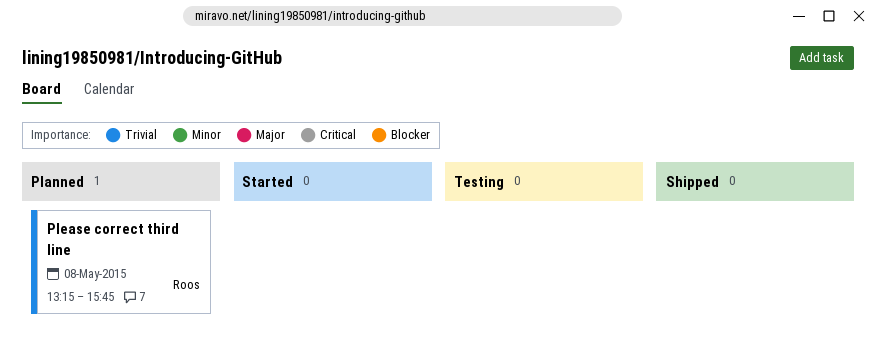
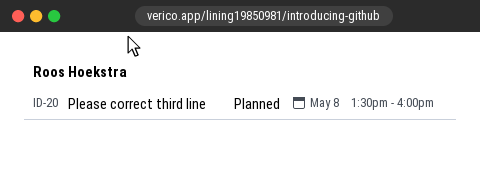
Please correct third line, begins: 13:15 -> 13:30
Please correct third line, ends: 15:45 -> 16:00

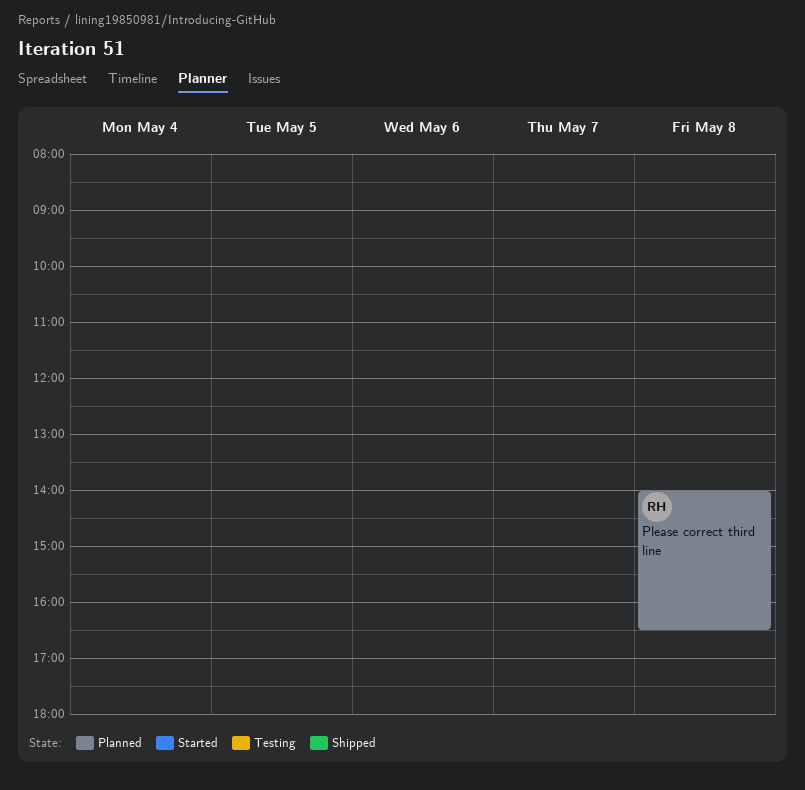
Please correct third line, begins: 13:30 -> 14:00
Please correct third line, ends: 16:00 -> 16:30

